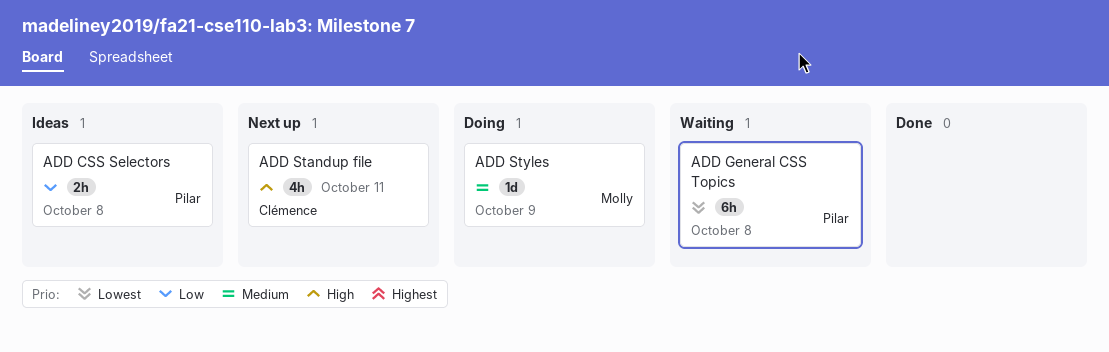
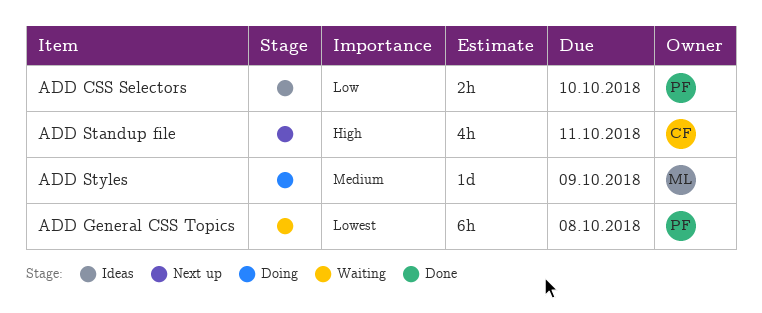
ADD CSS Selectors, due: Oct 8 -> Oct 10

